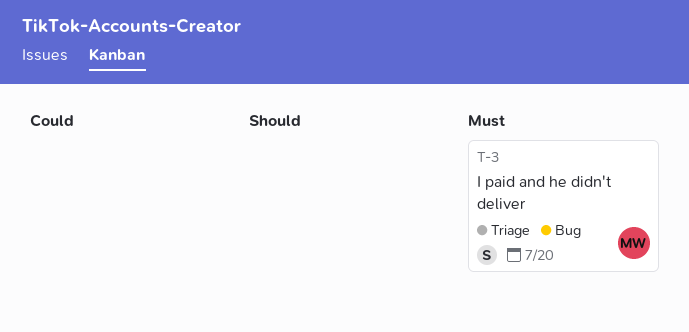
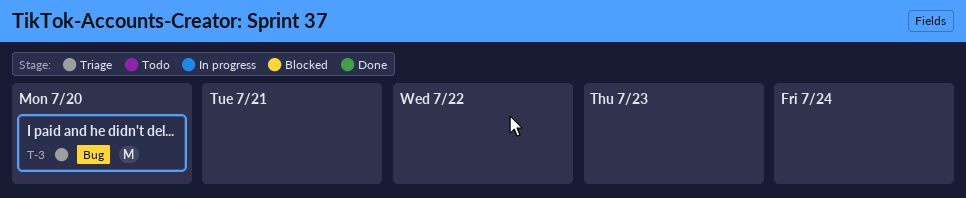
T-3, estimate: S -> M

